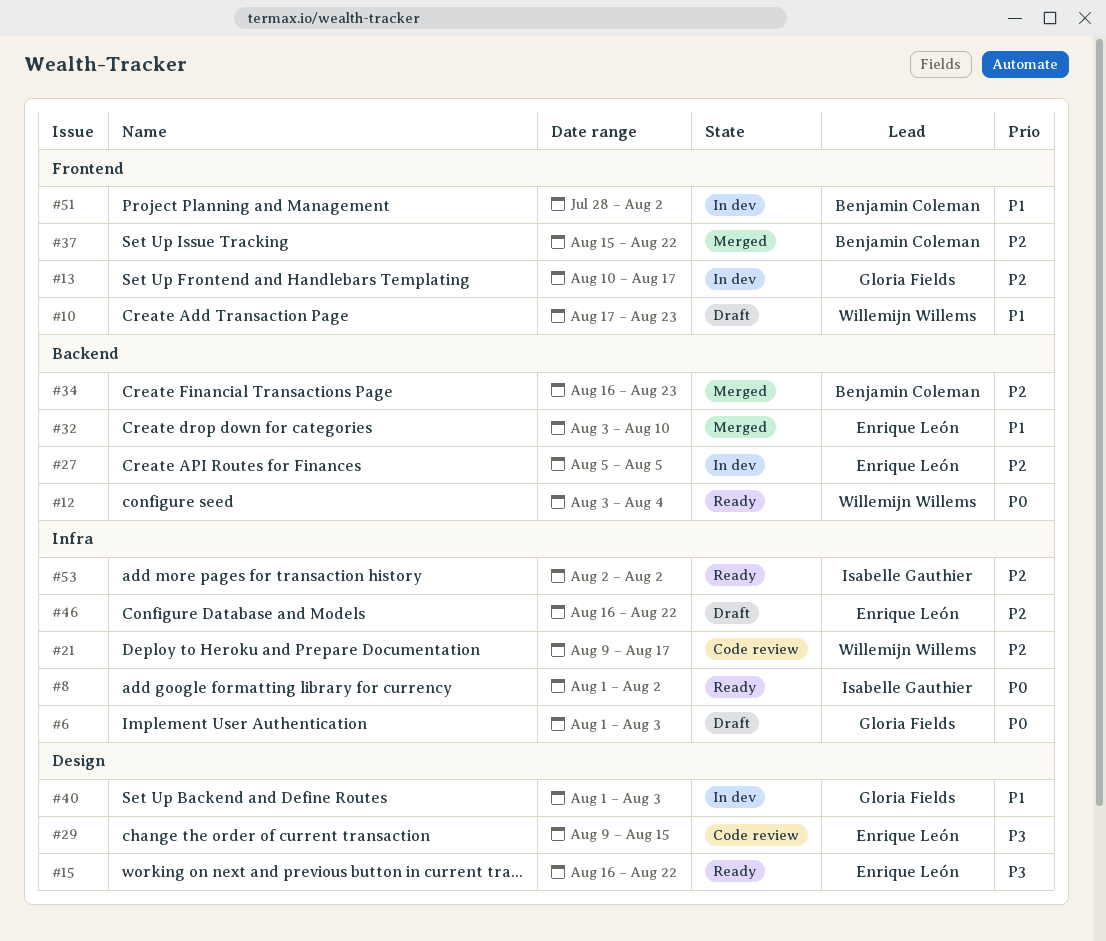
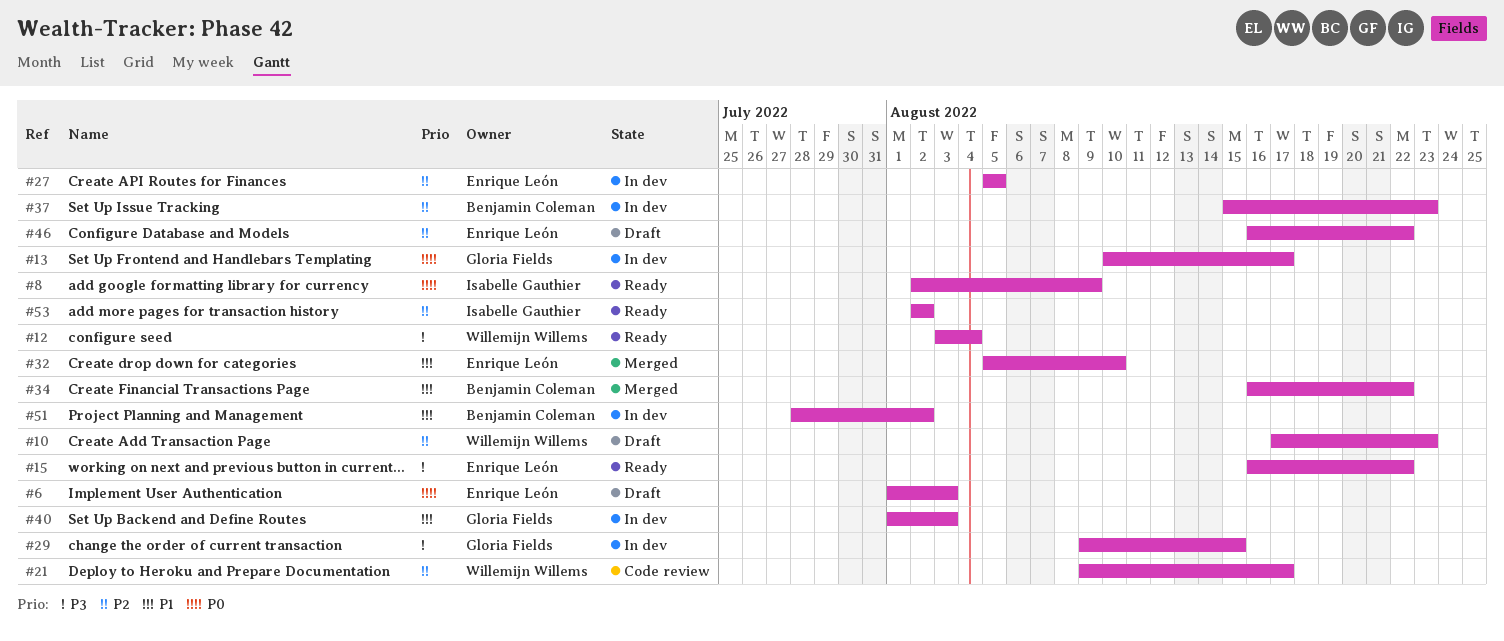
#6, owner: Gloria Fields -> Enrique León
#8, start: Aug 1 -> Aug 2
#8, due: Aug 2 -> Aug 9
#10, priority: P1 -> P2
#12, priority: P0 -> P3
#13, priority: P2 -> P0
#29, status: Code review -> In dev
#29, owner: Enrique León -> Gloria Fields
#32, start: Aug 3 -> Aug 5
#34, priority: P2 -> P1
#34, due: Aug 23 -> Aug 22
#37, status: Merged -> In dev
#37, due: Aug 22 -> Aug 23

